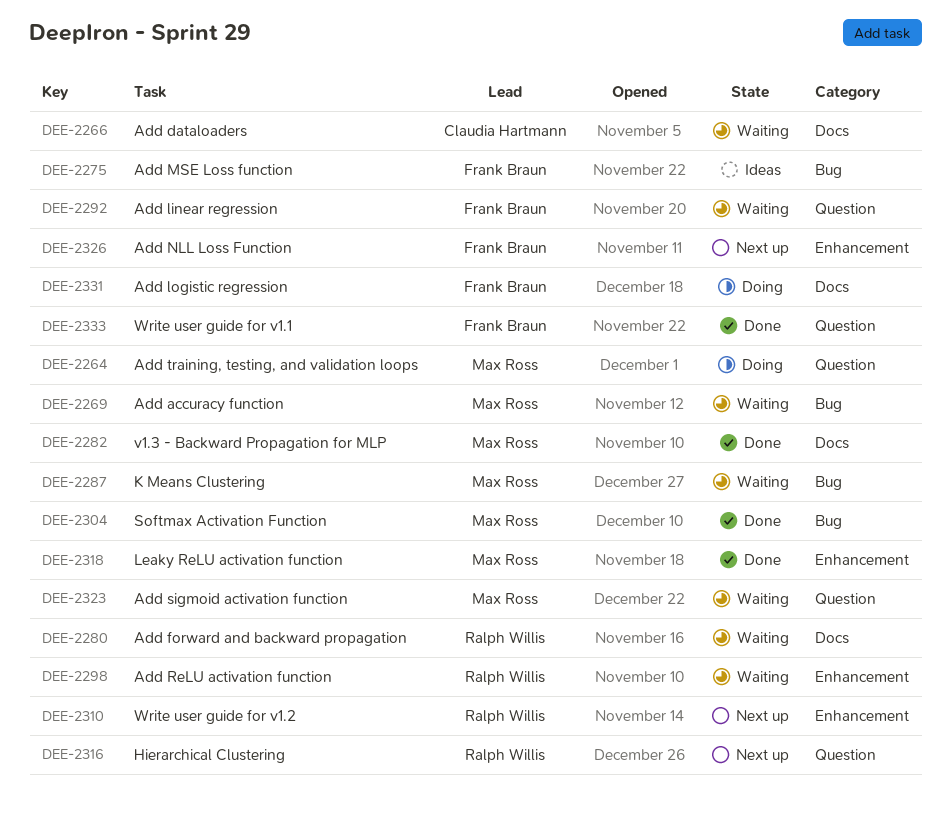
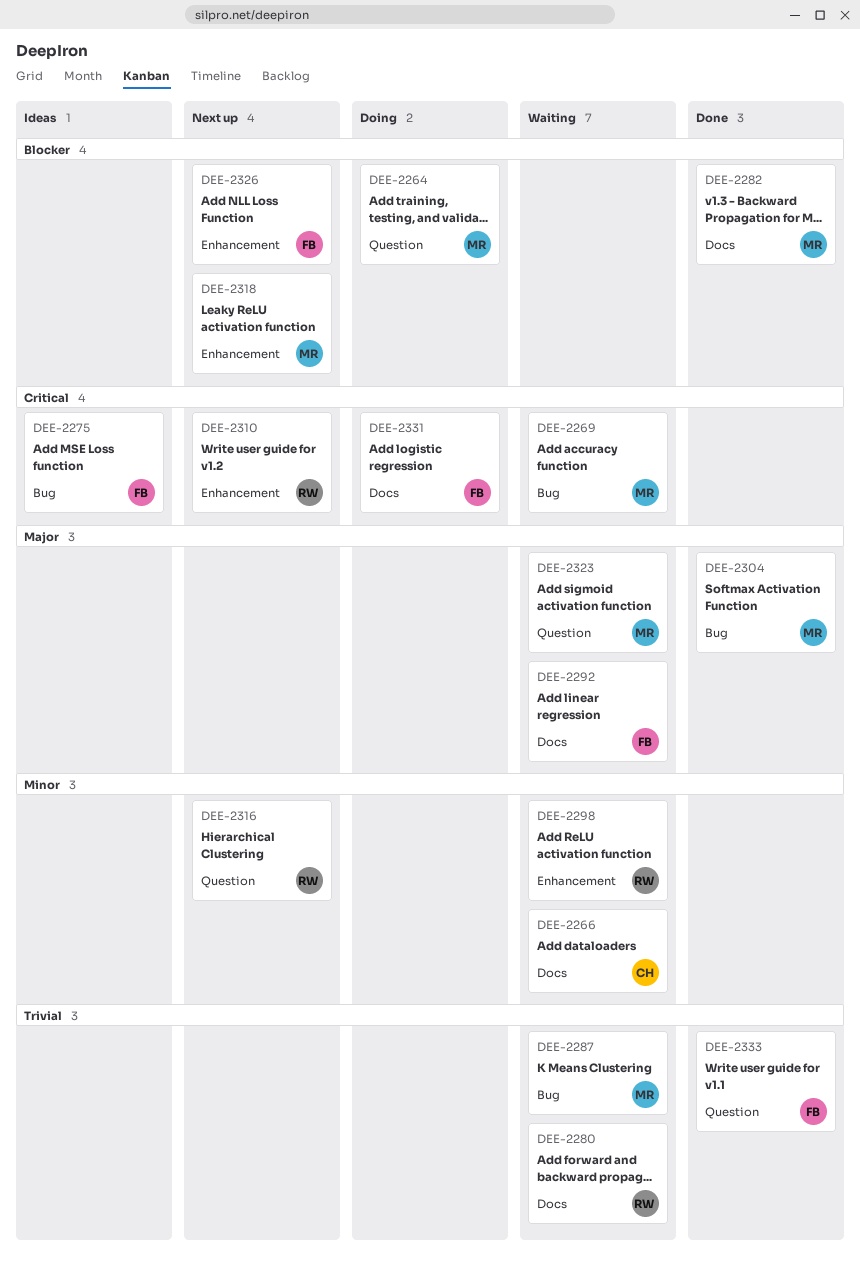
DEE-2292, label: Question -> Docs
DEE-2318, status: Done -> Next up

